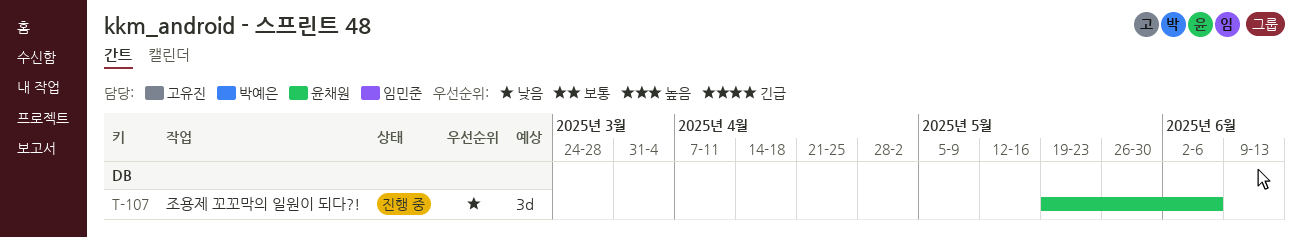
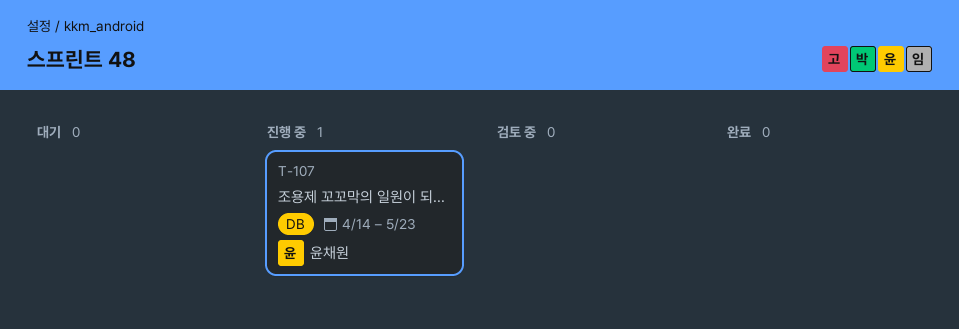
T-107, start: May 19 -> Apr 14
T-107, due: Jun 6 -> May 23

